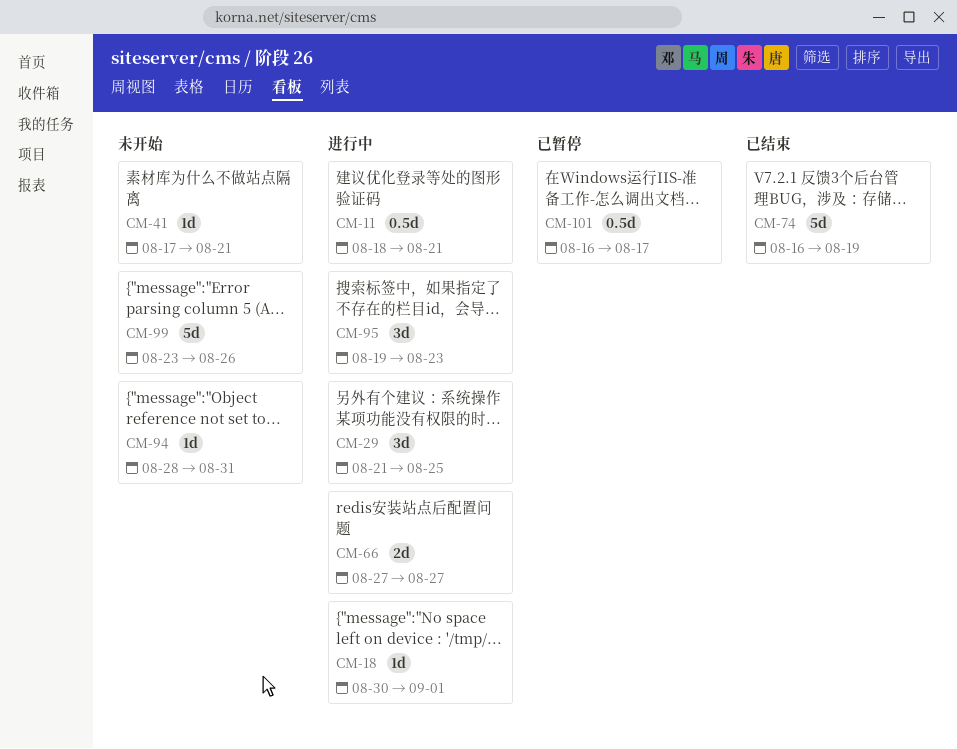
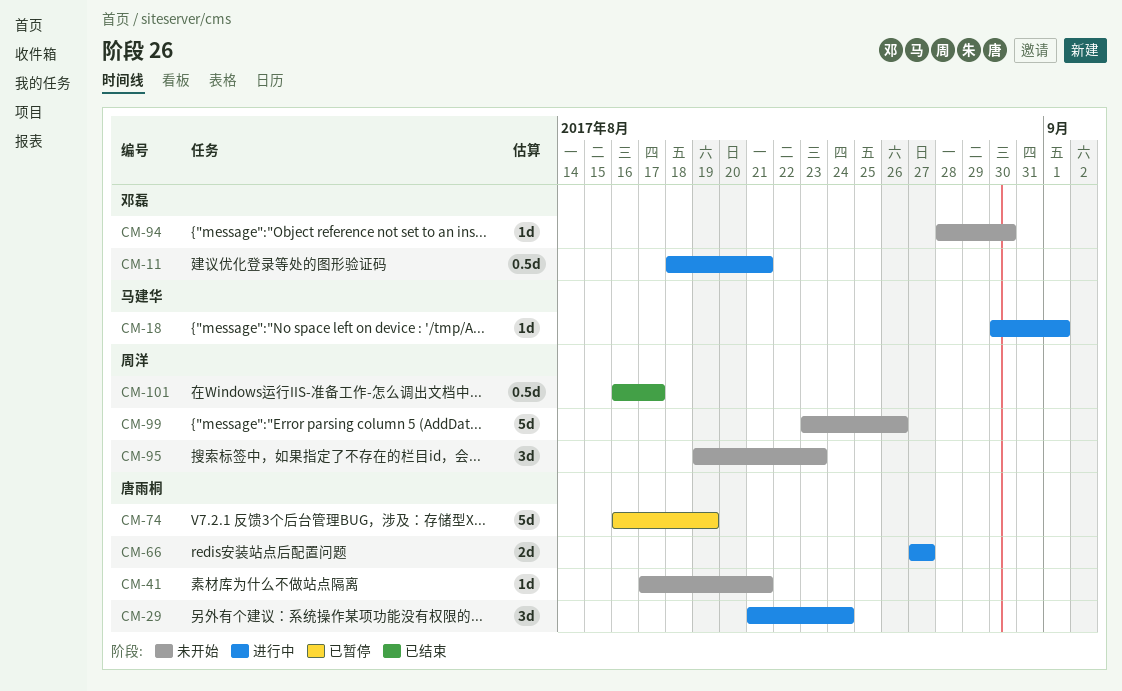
CM-29, due: Aug 25 -> Aug 24
CM-74, status: 已结束 -> 已暂停
CM-94, due: Aug 31 -> Aug 30
CM-95, status: 进行中 -> 未开始
CM-101, status: 已暂停 -> 已结束

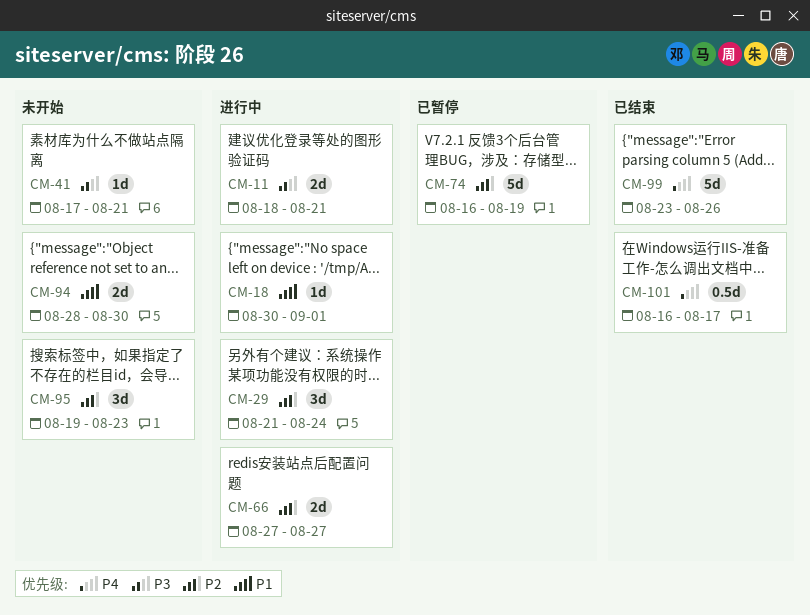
CM-11, estimate: 0.5d -> 2d
CM-94, estimate: 1d -> 2d
CM-99, status: 未开始 -> 已结束

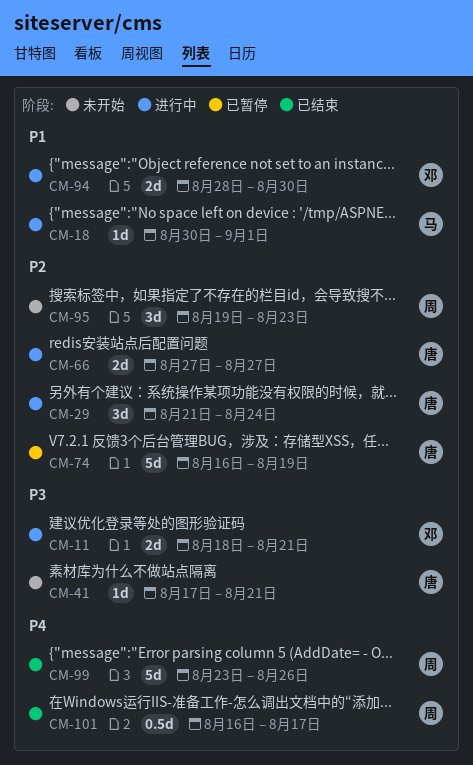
CM-94, status: 未开始 -> 进行中

